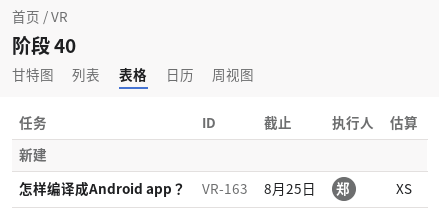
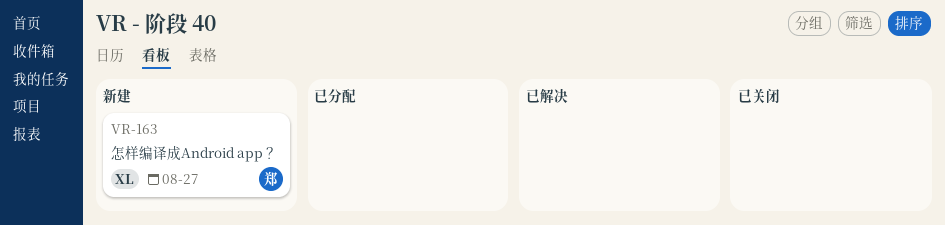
VR-163, estimate: XS -> XL
VR-163, due: Aug 25 -> Aug 27

